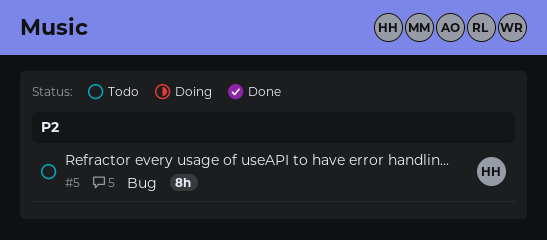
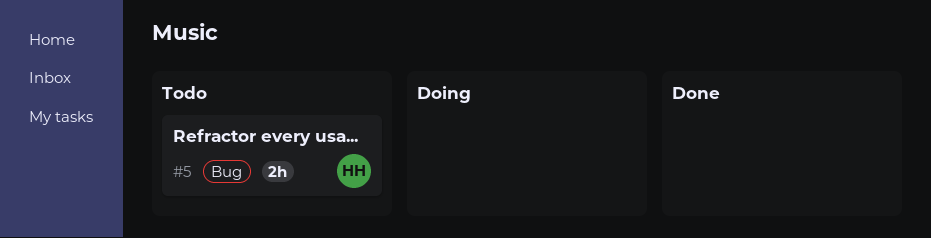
#5, estimate: 8h -> 2h

